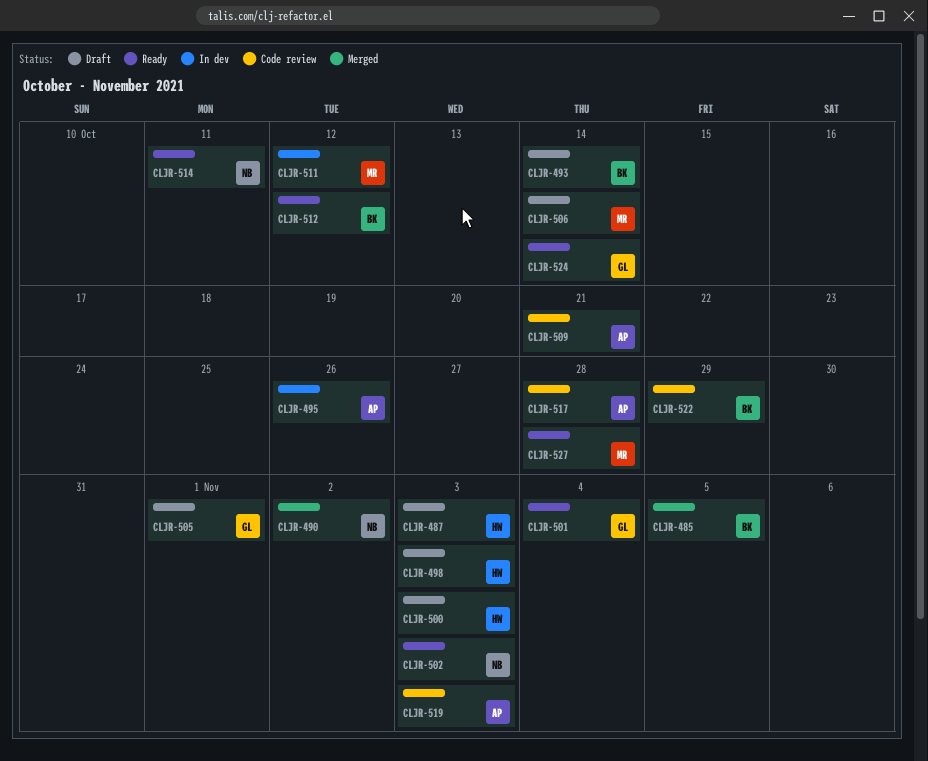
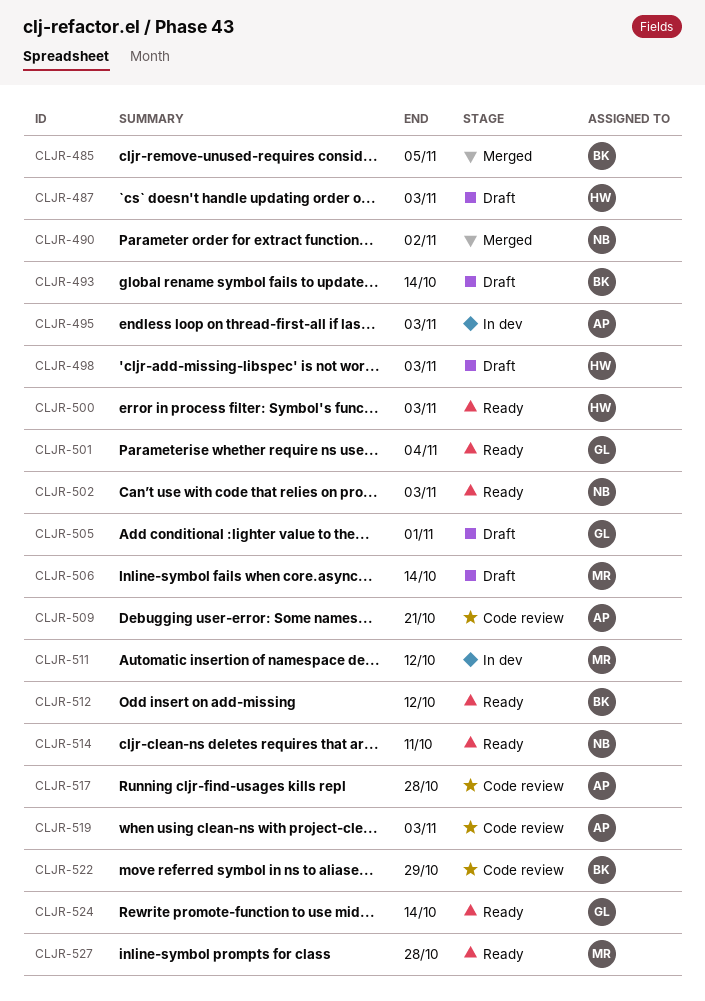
CLJR-495, due: Oct 26 -> Nov 3
CLJR-500, status: Draft -> Ready

